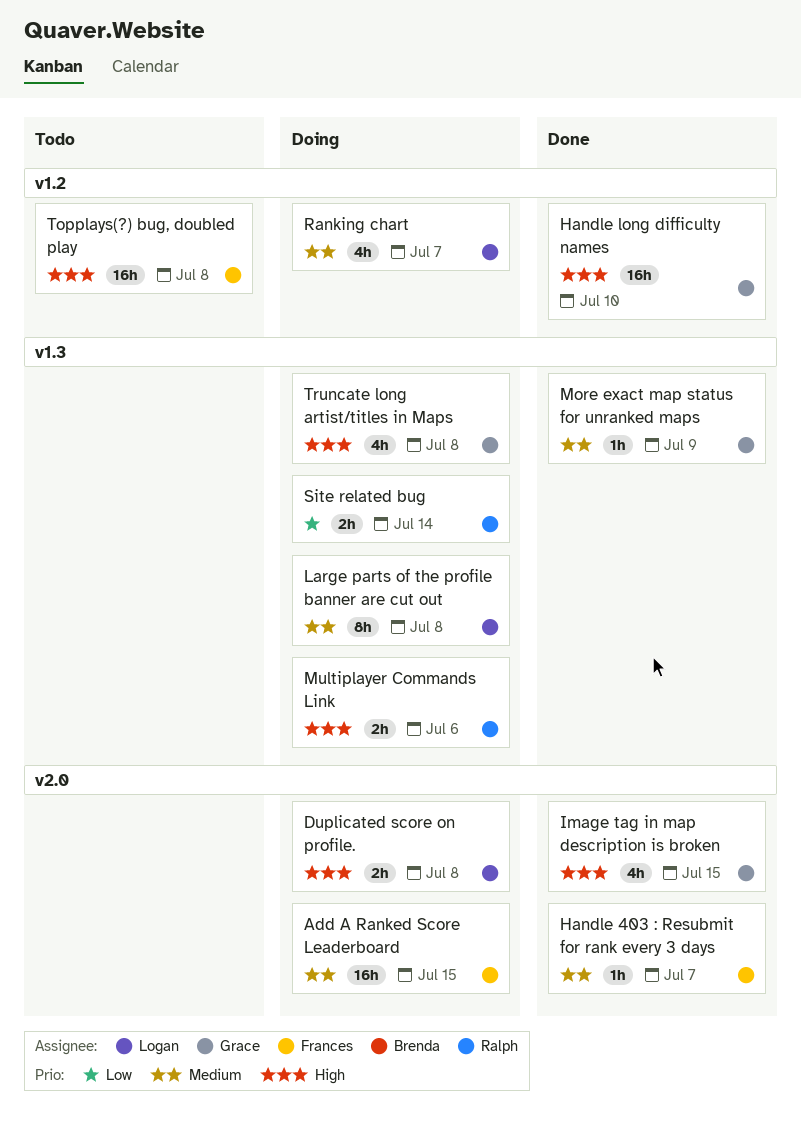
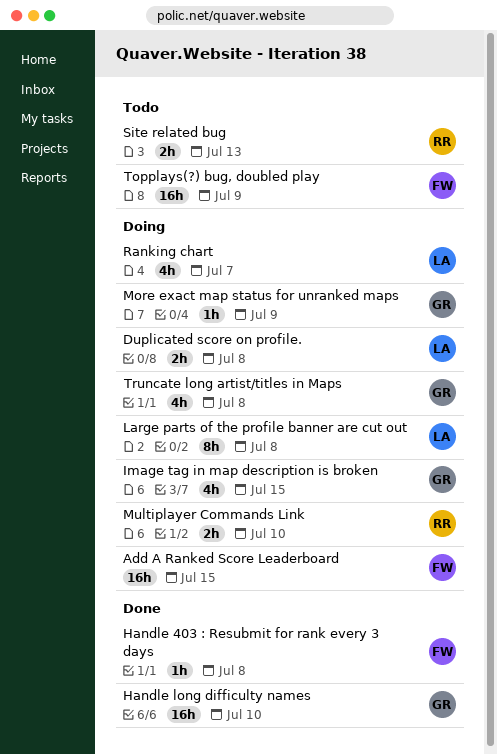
Handle 403 : Resubmit for rank every 3 days, due: Jul 7 -> Jul 8
Image tag in map description is broken, status: Done -> Doing
More exact map status for unranked maps, status: Done -> Doing
Multiplayer Commands Link, due: Jul 6 -> Jul 10
Site related bug, status: Doing -> Todo
Site related bug, due: Jul 14 -> Jul 13
Topplays(?) bug, doubled play, due: Jul 8 -> Jul 9

